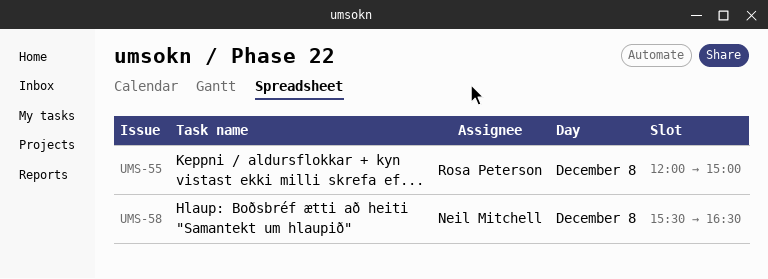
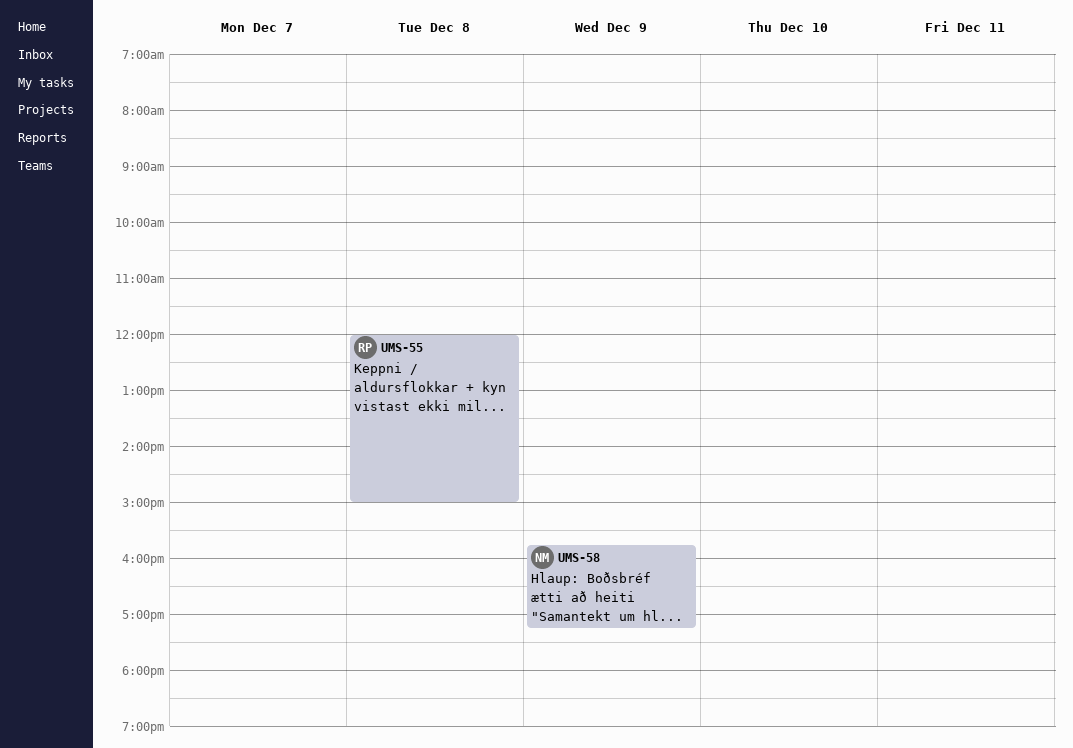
UMS-58, day: Dec 8 -> Dec 9
UMS-58, begins: 15:30 -> 15:45
UMS-58, ends: 16:30 -> 17:15

